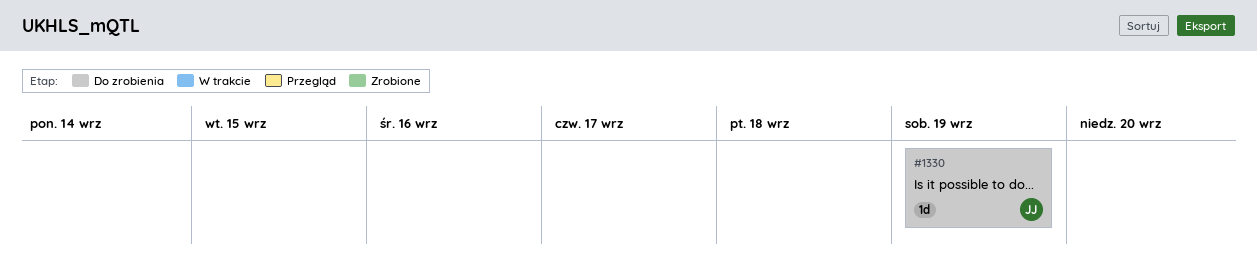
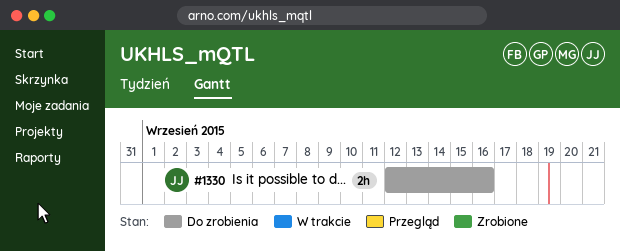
#1330, estimate: 1d -> 2h
#1330, due: Sep 19 -> Sep 16

